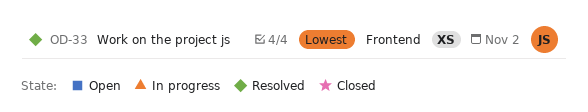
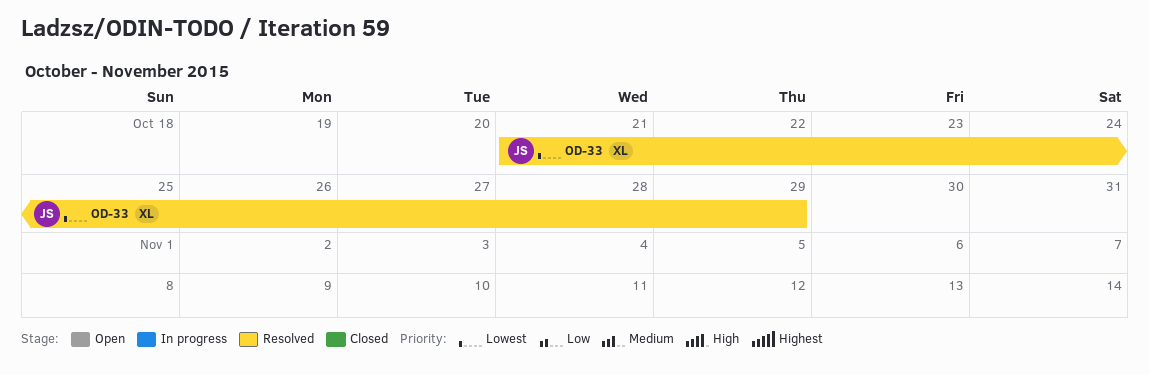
OD-33, estimate: XS -> XL
OD-33, due: Nov 2 -> Oct 29

